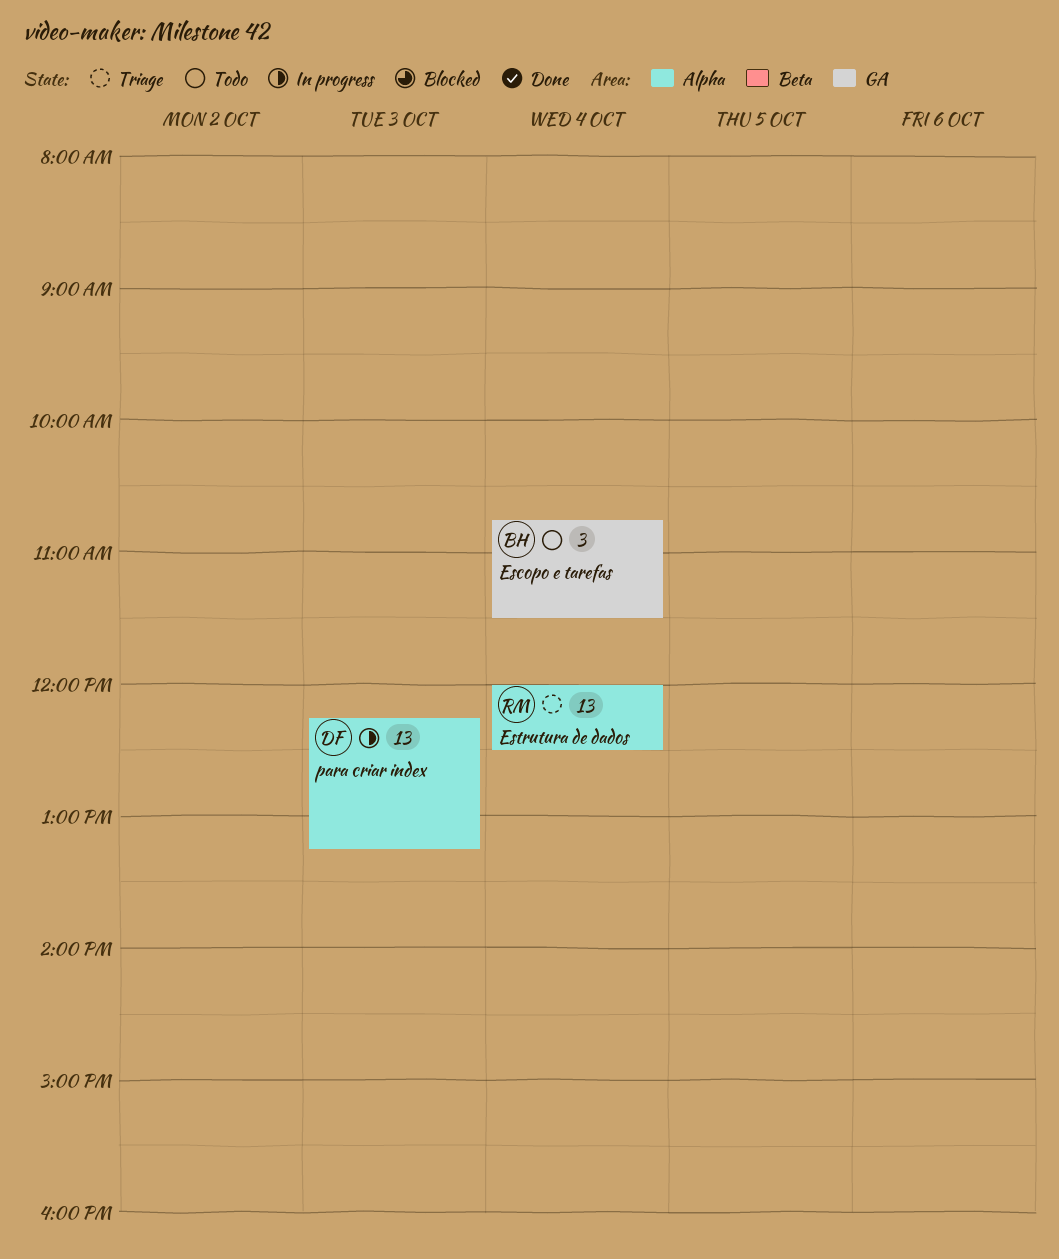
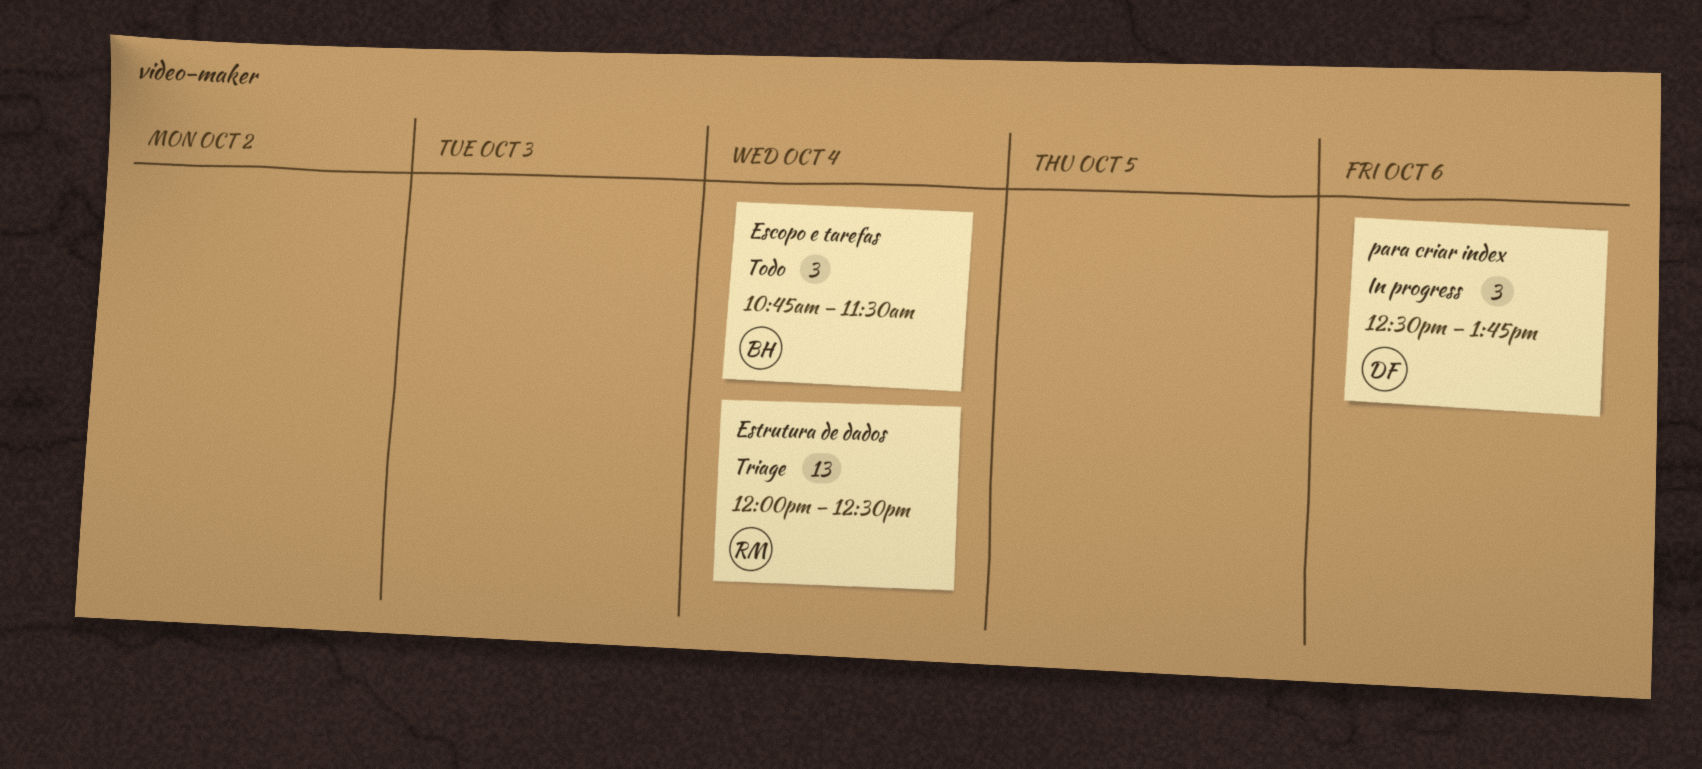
para criar index, estimate: 13 -> 3
para criar index, day: Oct 3 -> Oct 6
para criar index, begins: 12:15 -> 12:30
para criar index, ends: 13:15 -> 13:45

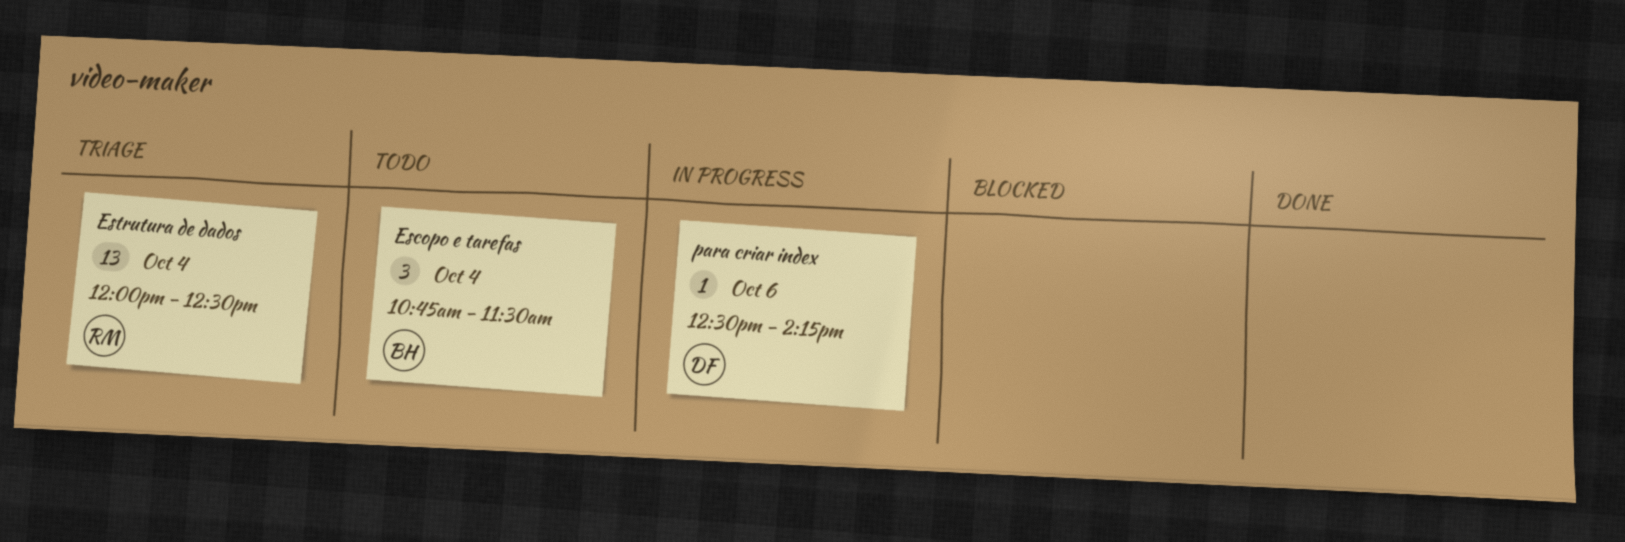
para criar index, estimate: 3 -> 1
para criar index, ends: 13:45 -> 14:15

